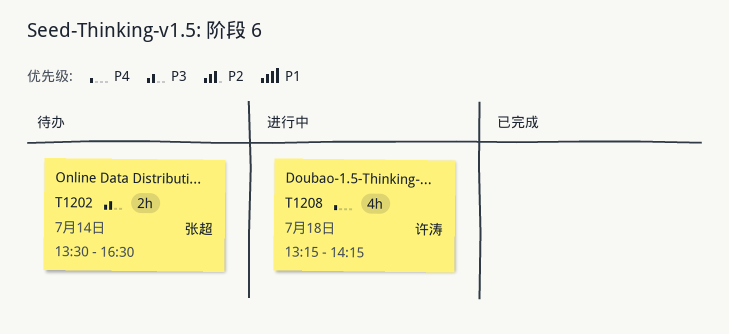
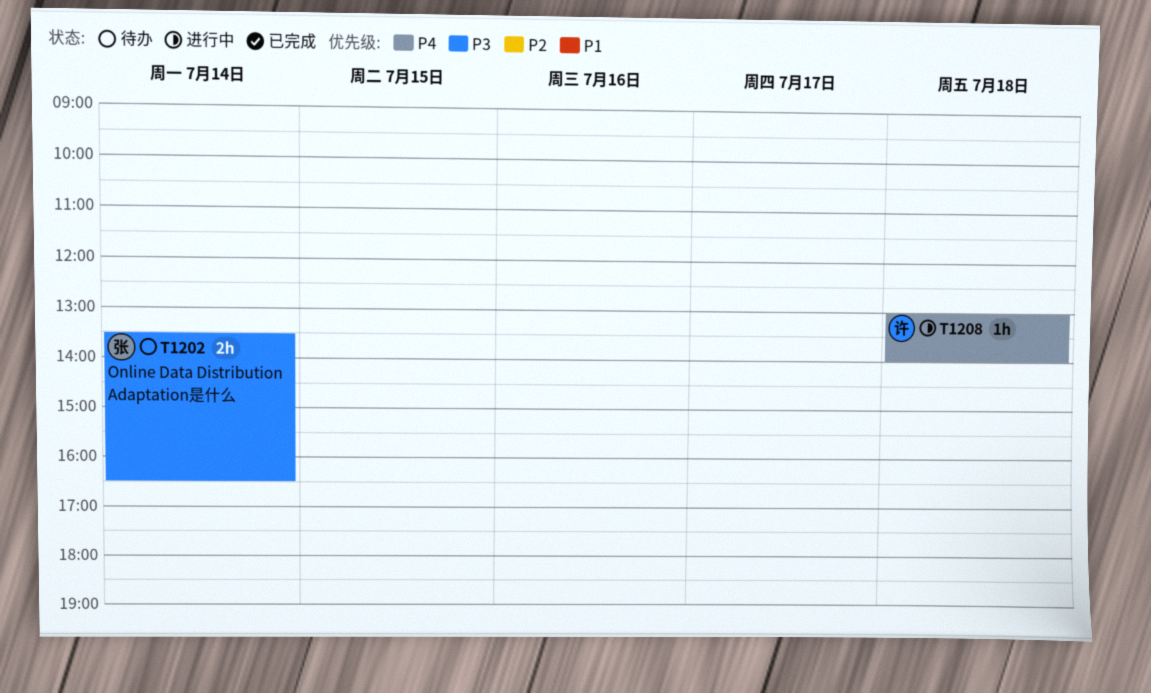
T1208, estimate: 4h -> 1h
T1208, begins: 13:15 -> 13:00
T1208, ends: 14:15 -> 14:00

